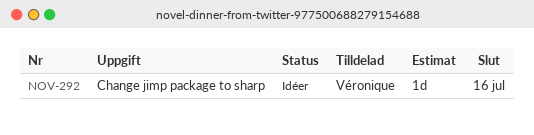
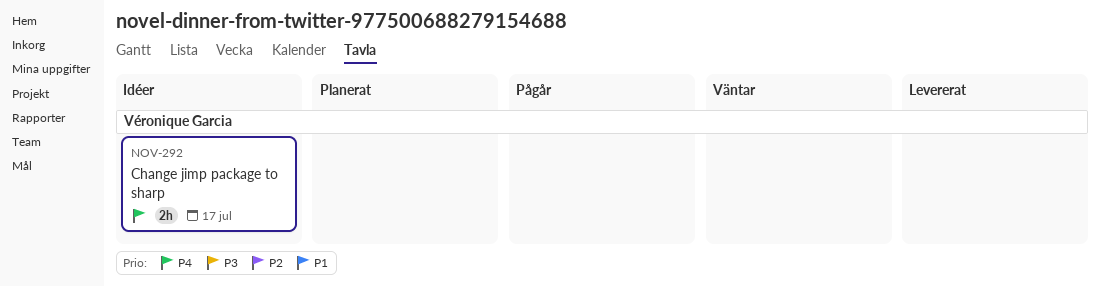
NOV-292, estimate: 1d -> 2h
NOV-292, due: Jul 16 -> Jul 17

